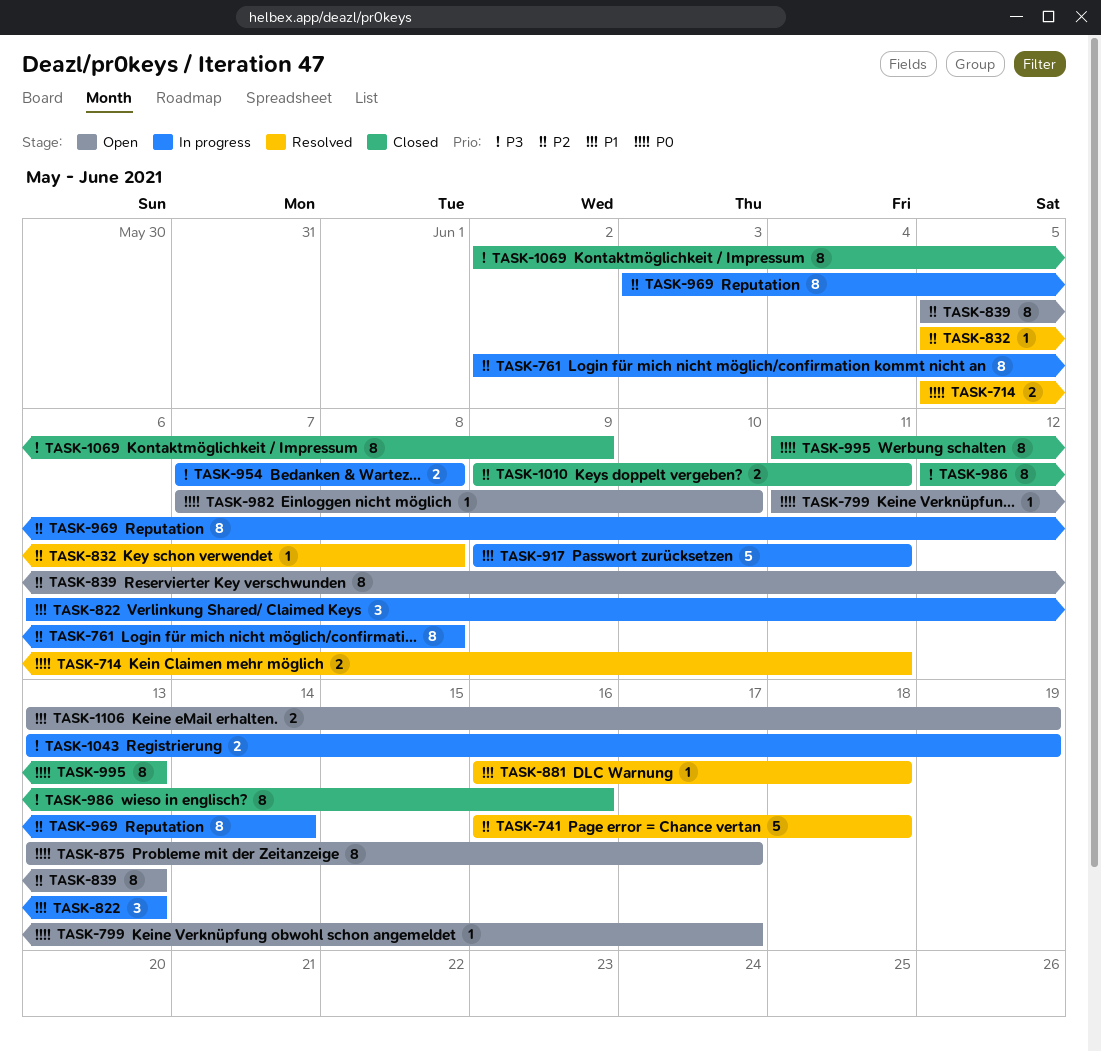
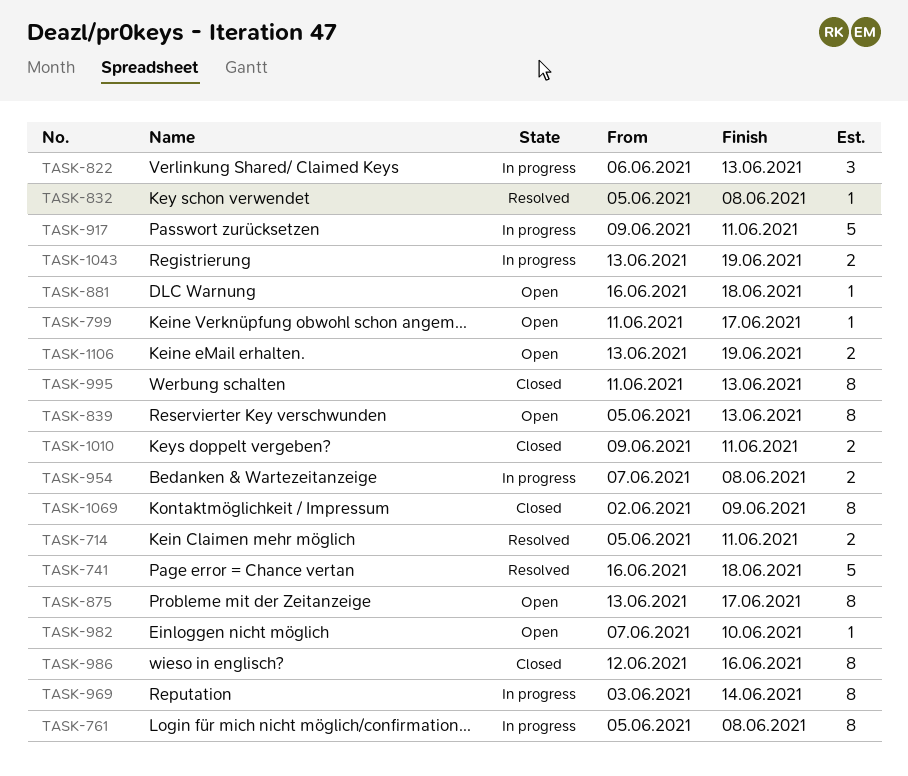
TASK-761, start: Jun 2 -> Jun 5
TASK-881, status: Resolved -> Open

